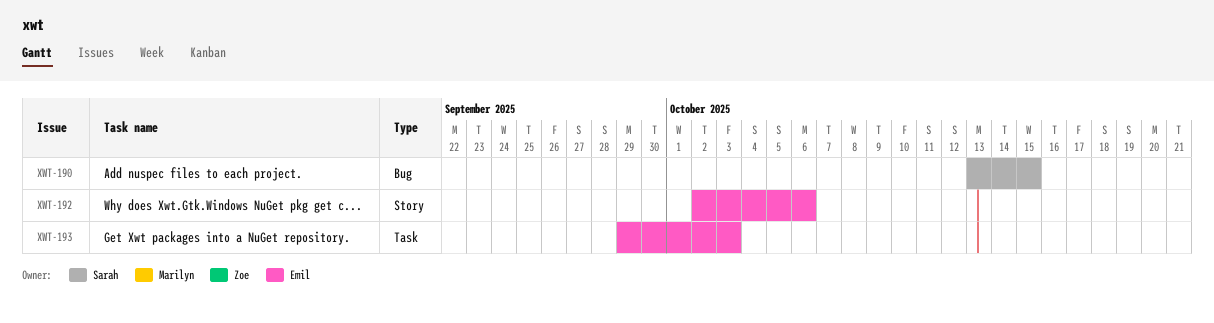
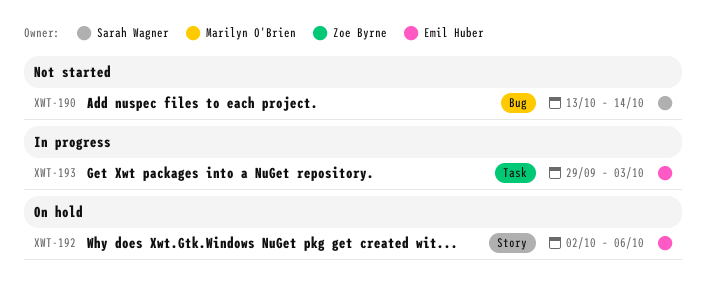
XWT-190, due: Oct 15 -> Oct 14

